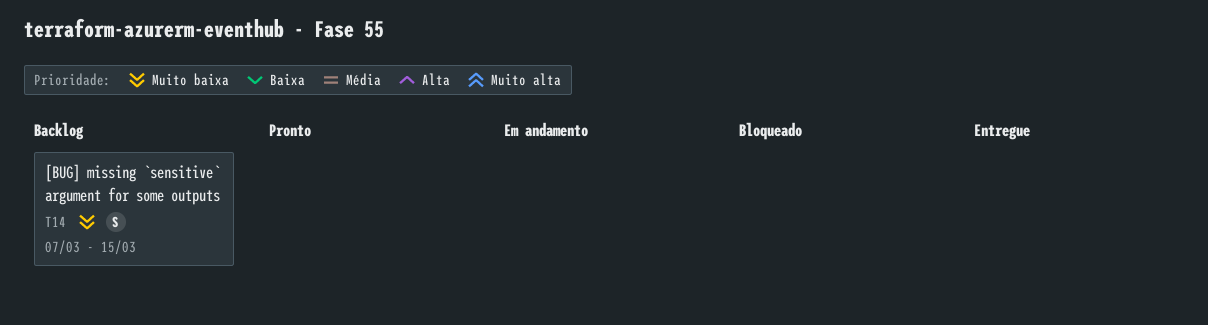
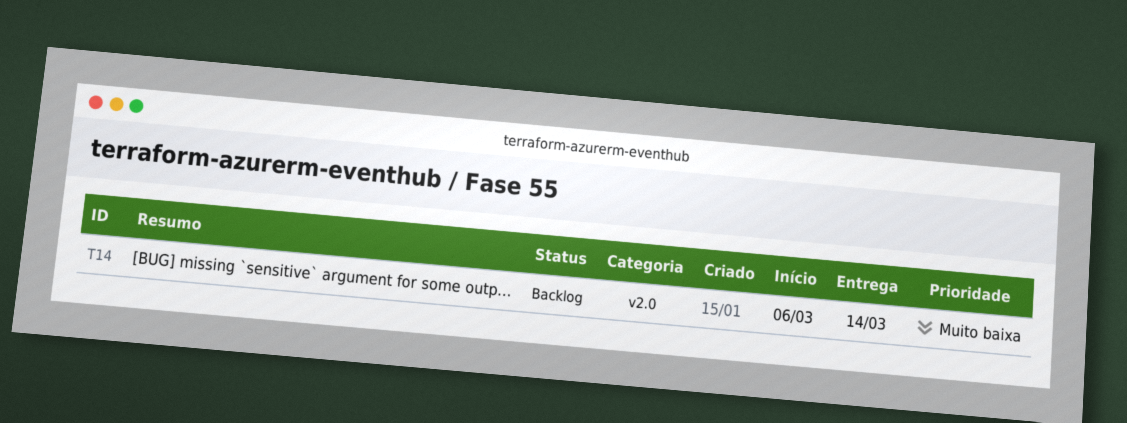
T14, start: Mar 7 -> Mar 6
T14, due: Mar 15 -> Mar 14

